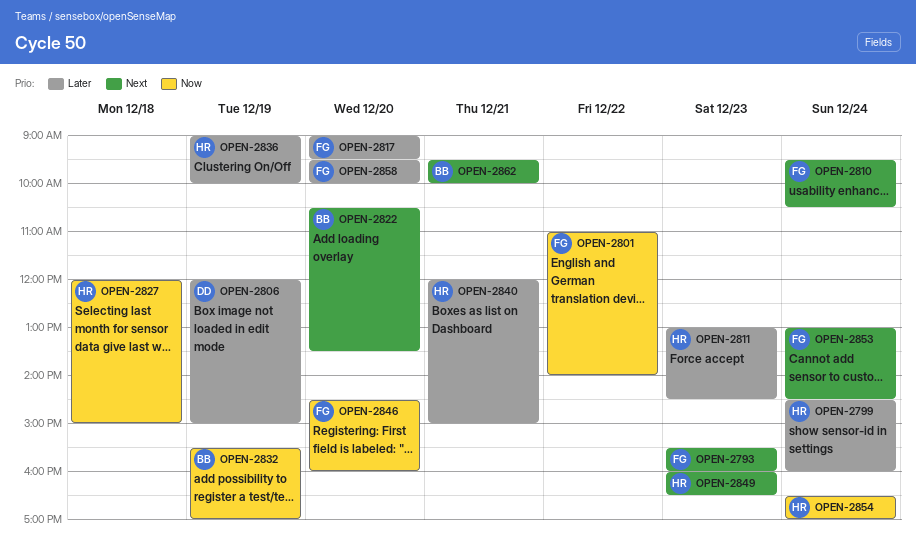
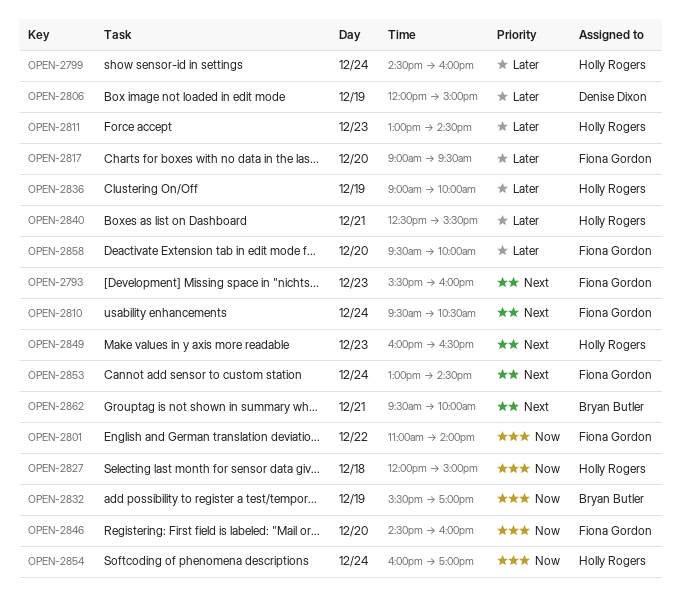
OPEN-2822: present -> none
OPEN-2840, begins: 12:00 -> 12:30
OPEN-2840, ends: 15:00 -> 15:30
OPEN-2854, begins: 16:30 -> 16:00

